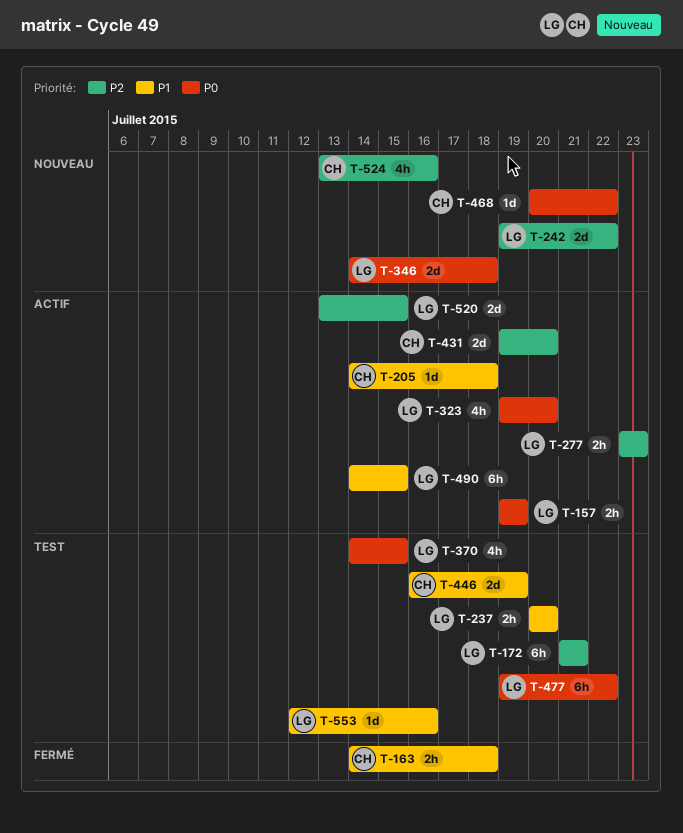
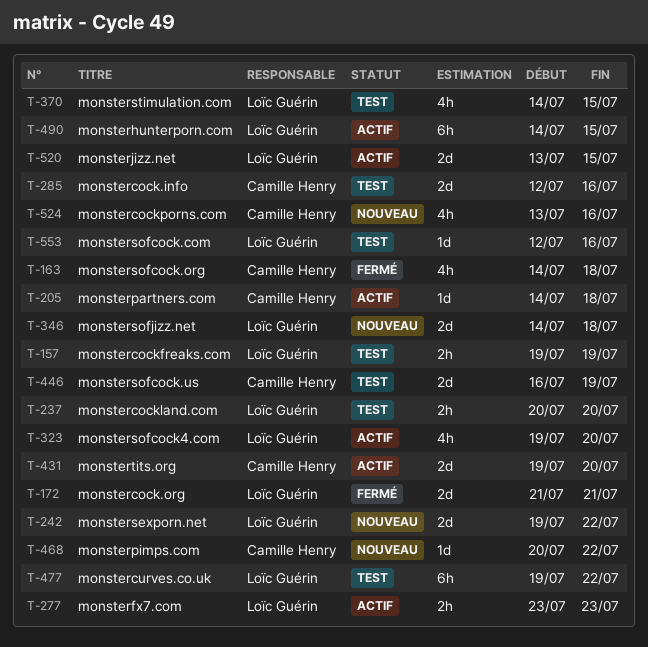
T-157, status: Actif -> Test
T-163, estimate: 2h -> 4h
T-172, status: Test -> Fermé
T-172, estimate: 6h -> 2d
T-285: none -> present

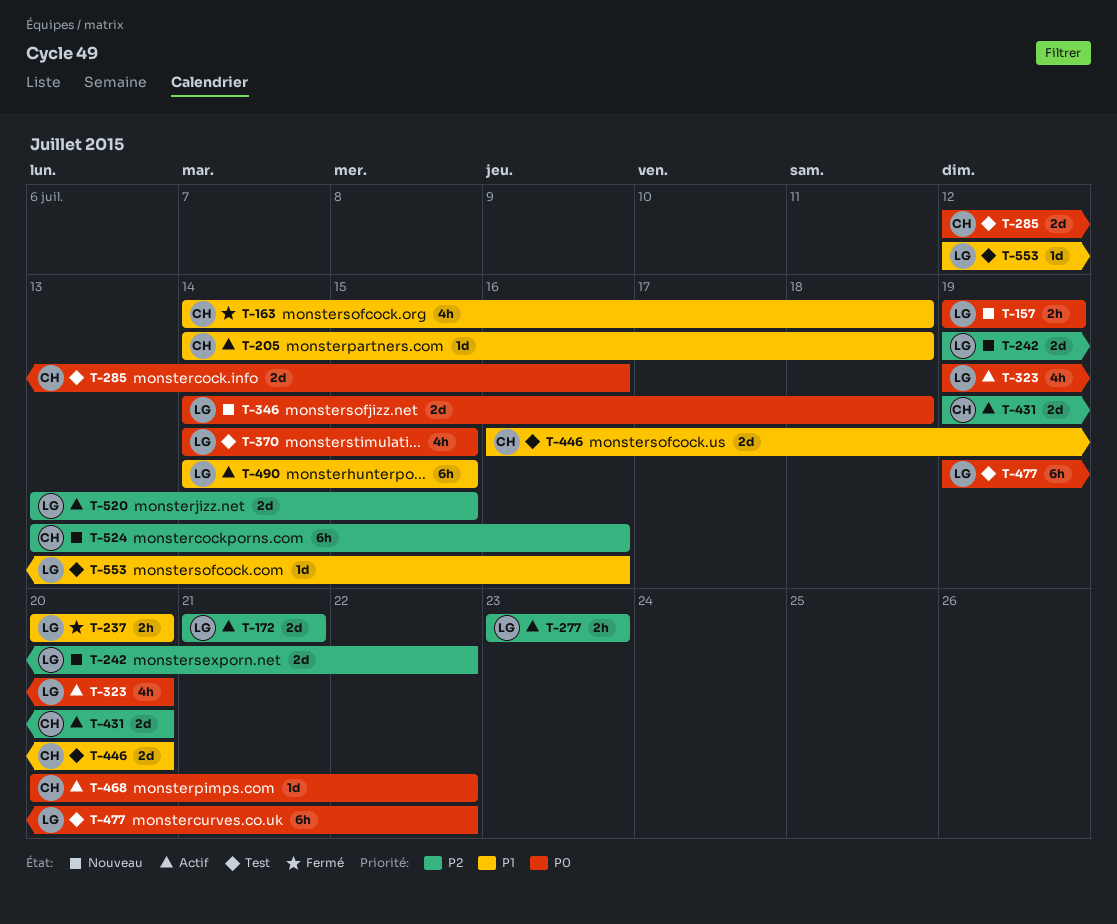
T-157, status: Test -> Nouveau
T-172, status: Fermé -> Actif
T-237, status: Test -> Fermé
T-446, due: Jul 19 -> Jul 20
T-468, status: Nouveau -> Actif
T-524, estimate: 4h -> 6h

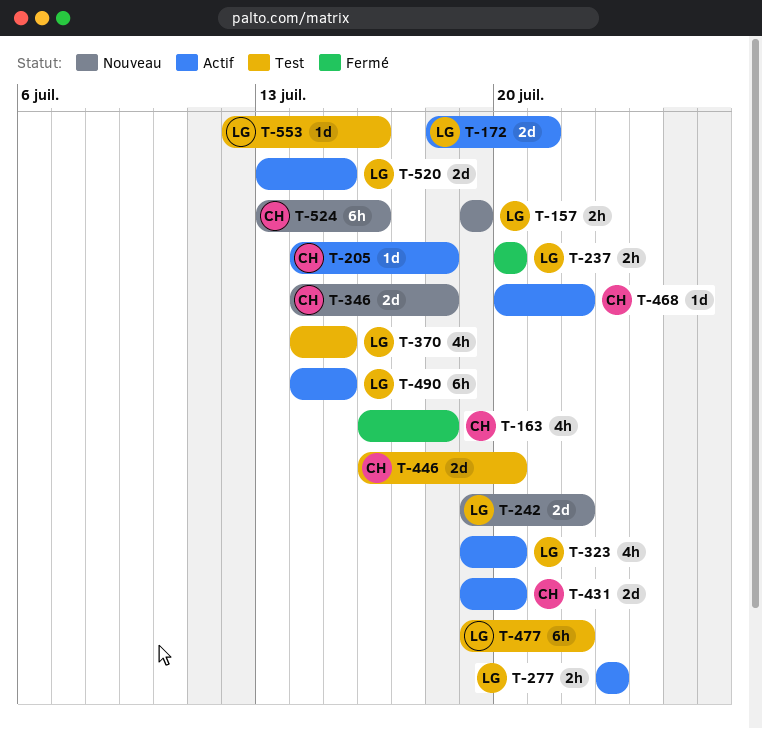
T-163, start: Jul 14 -> Jul 16
T-172, start: Jul 21 -> Jul 18
T-285: present -> none
T-346, owner: LG -> CH

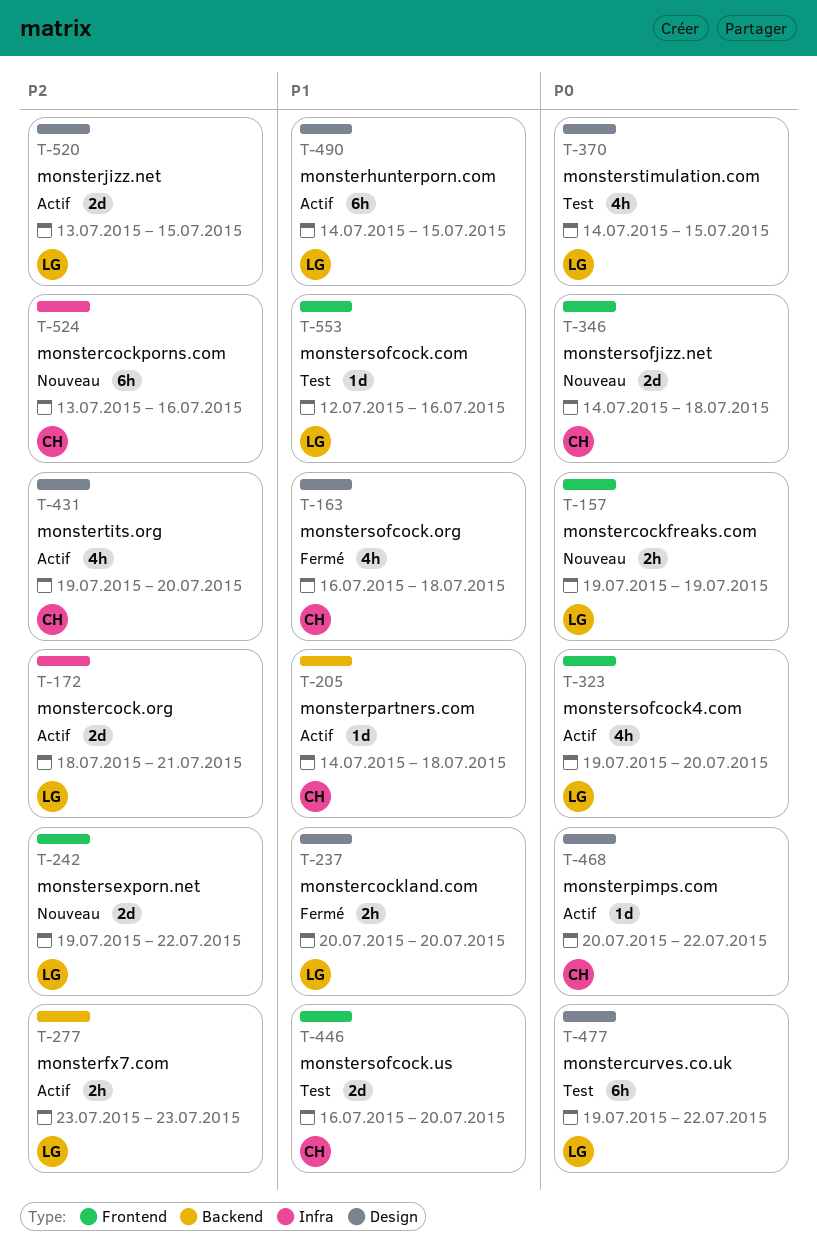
T-431, estimate: 2d -> 4h

